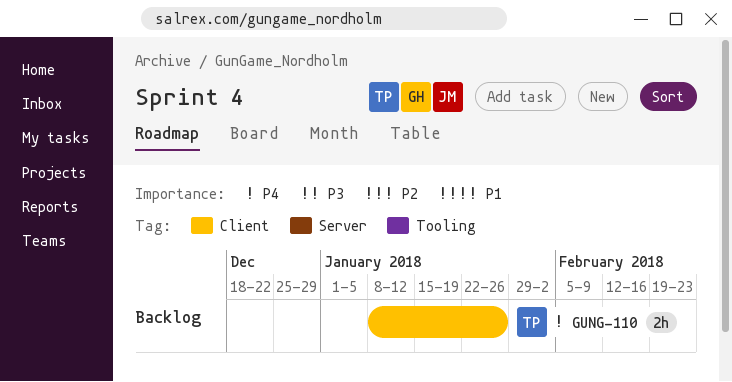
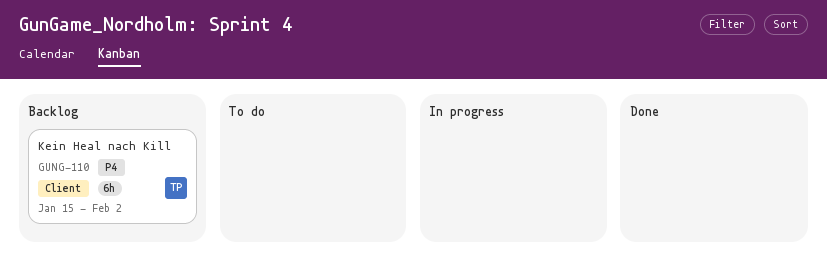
GUNG-110, estimate: 2h -> 6h
GUNG-110, start: Jan 8 -> Jan 15
GUNG-110, due: Jan 26 -> Feb 2

